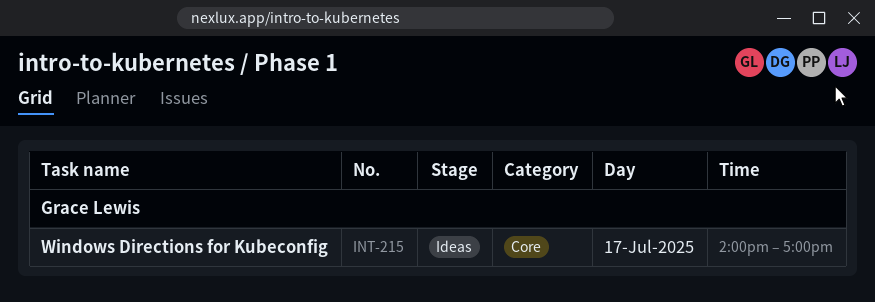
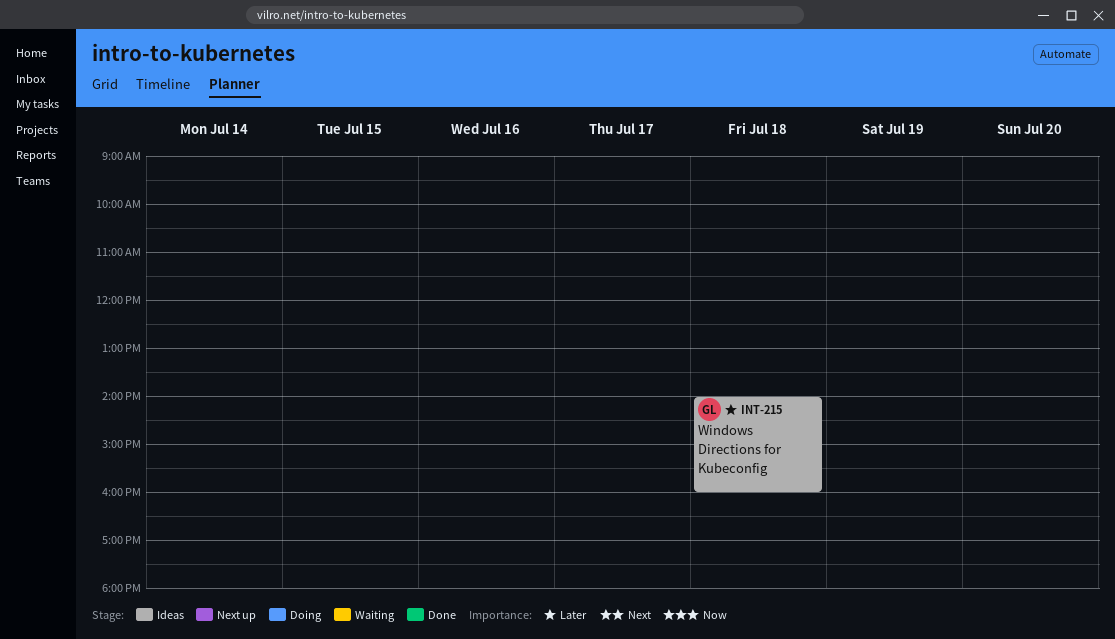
INT-215, day: Jul 17 -> Jul 18
INT-215, ends: 17:00 -> 16:00

